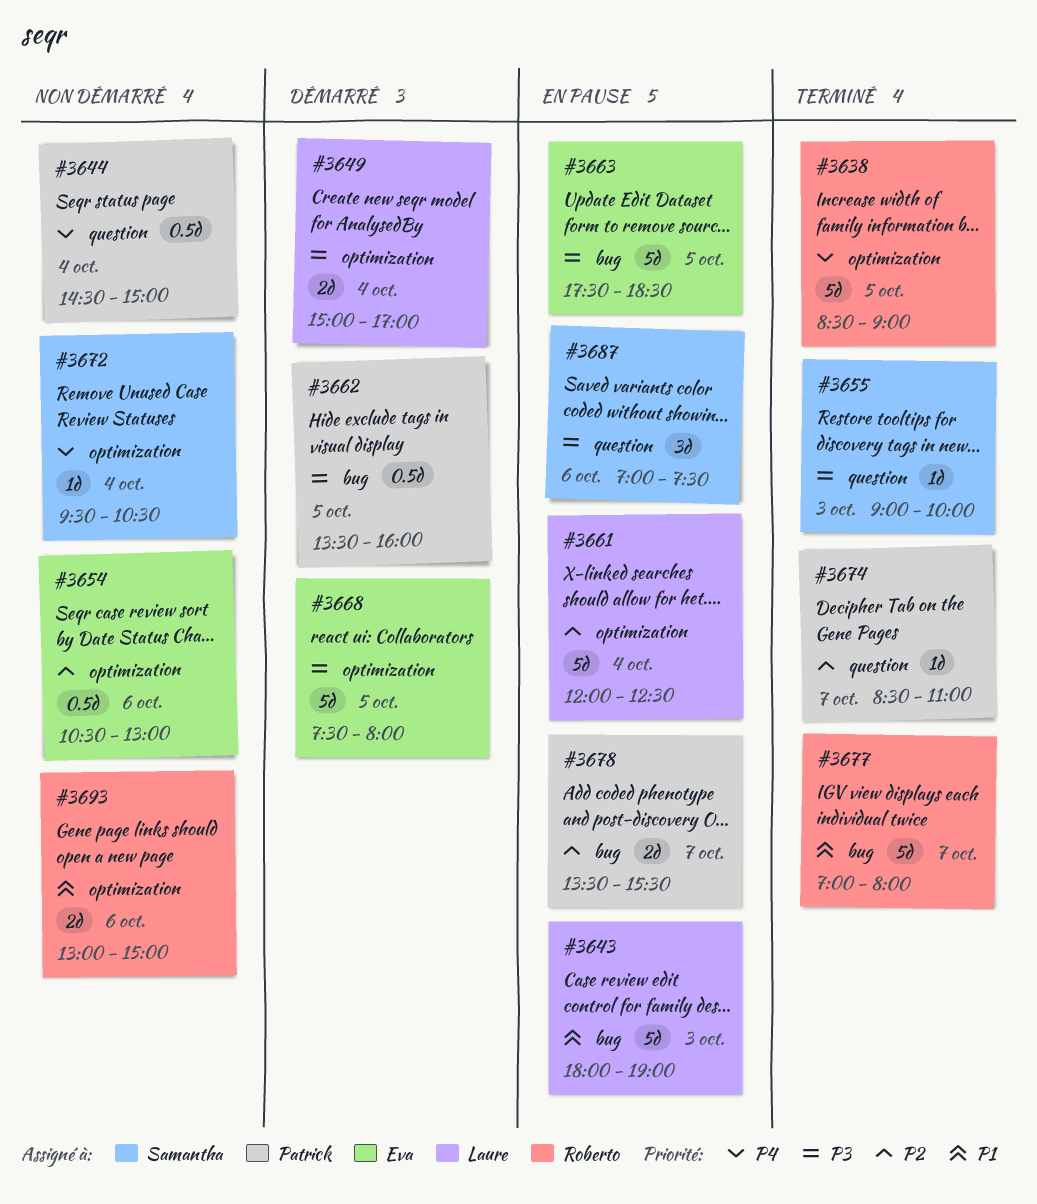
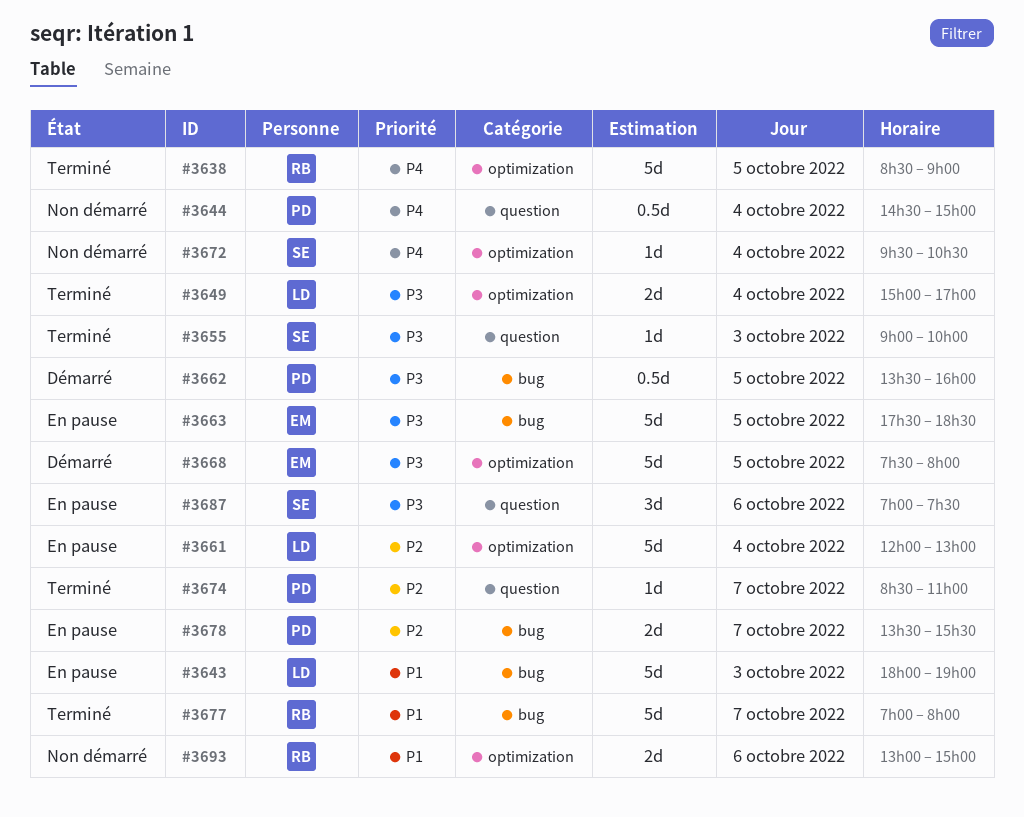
#3649, status: Démarré -> Terminé
#3654: present -> none
#3661, ends: 12:30 -> 13:00

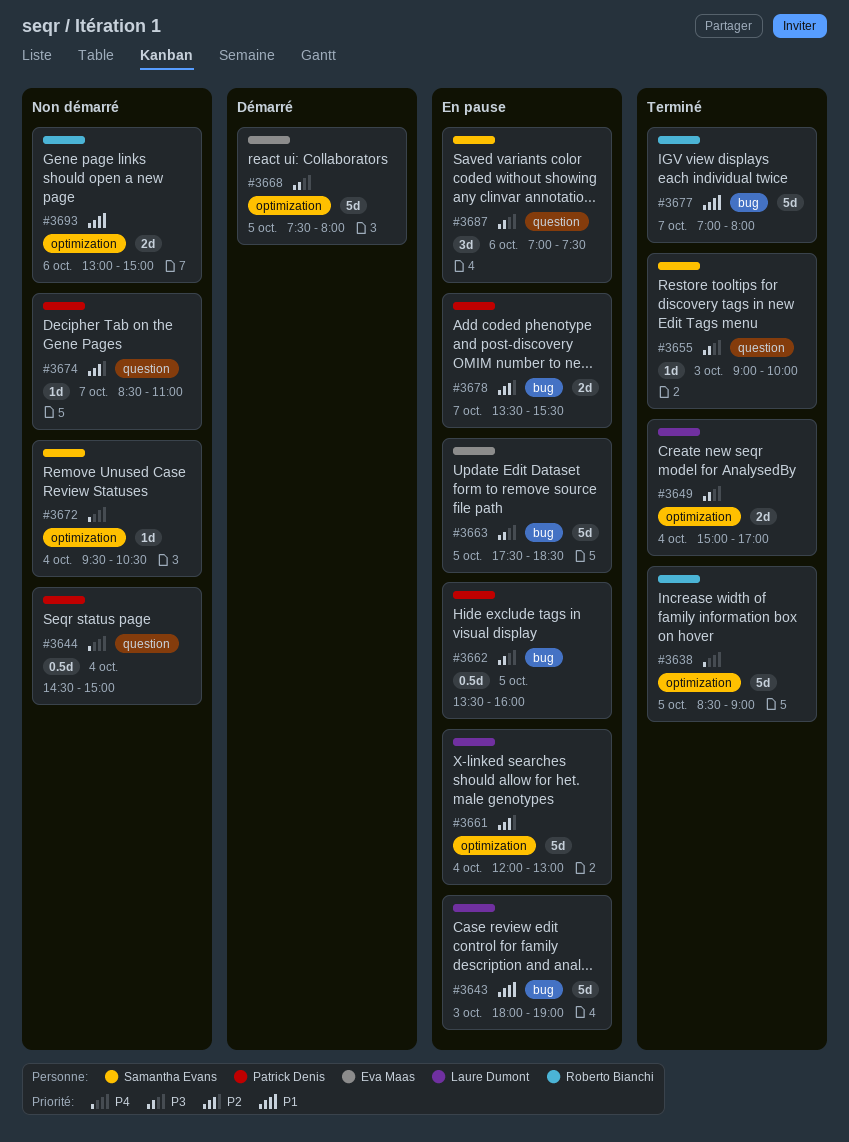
#3662, status: Démarré -> En pause
#3674, status: Terminé -> Non démarré

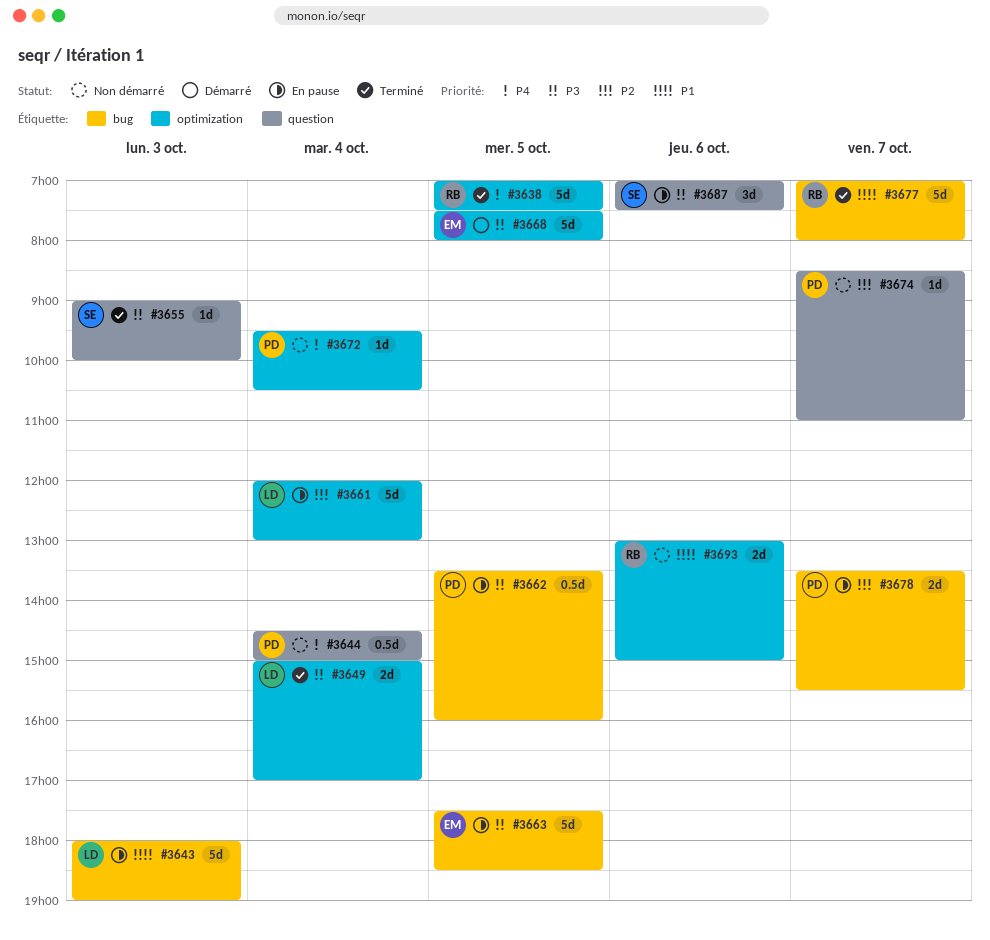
#3638, begins: 08:30 -> 07:00
#3638, ends: 09:00 -> 07:30
#3672, owner: Samantha Evans -> Patrick Denis

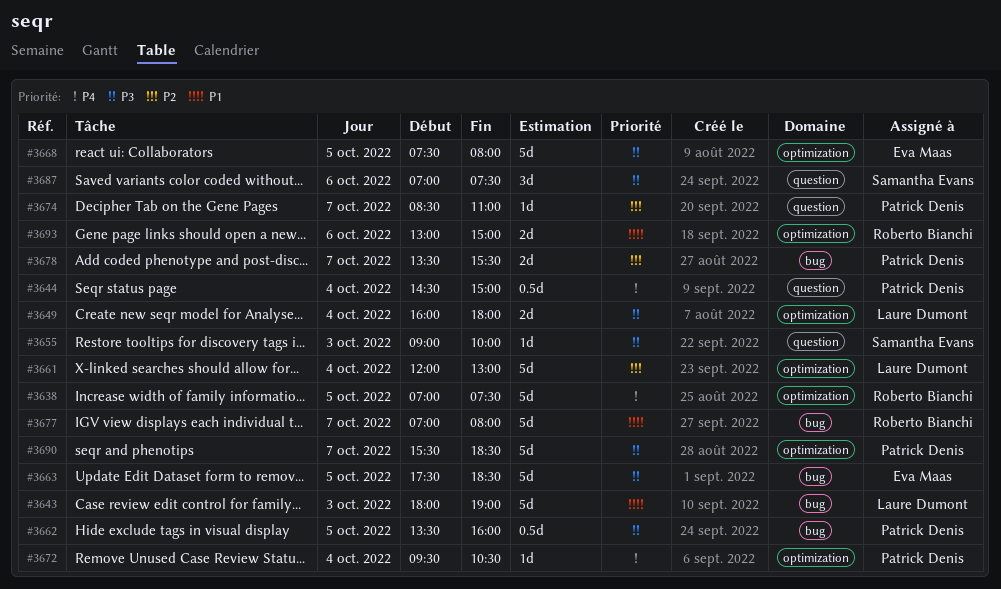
#3649, begins: 15:00 -> 16:00
#3649, ends: 17:00 -> 18:00
#3690: none -> present

